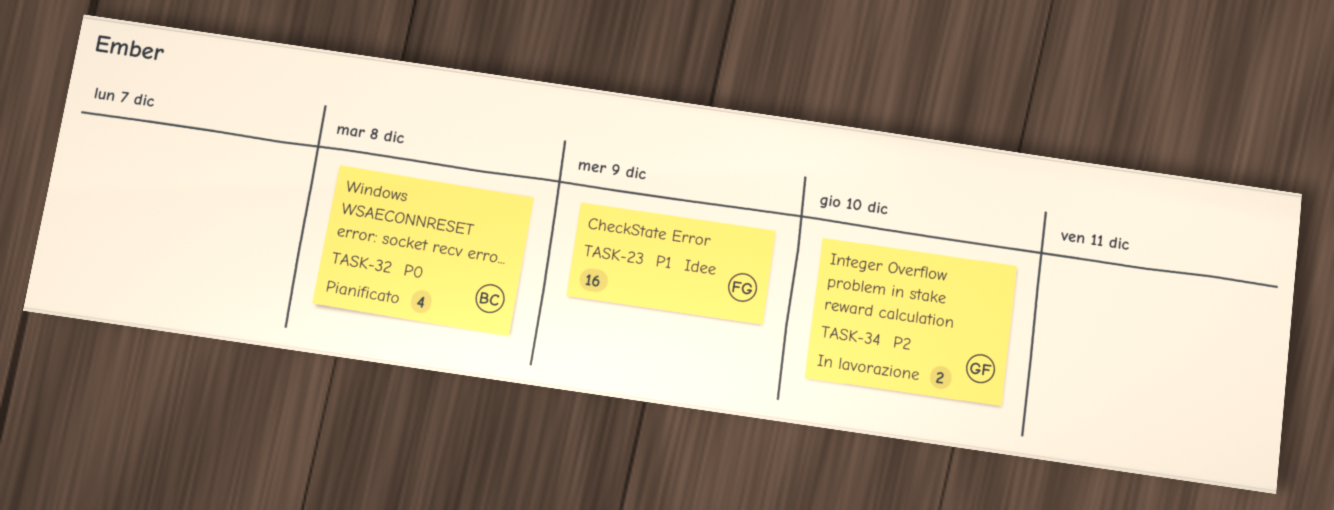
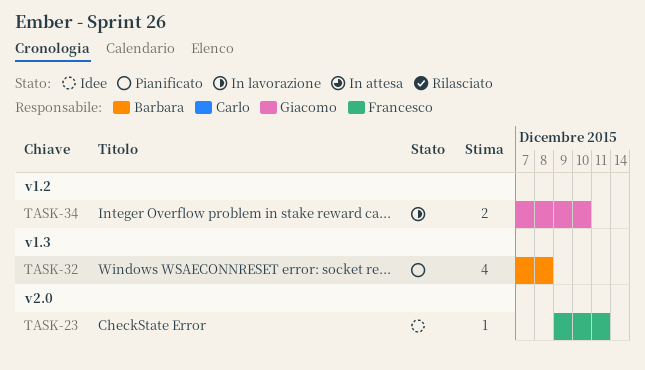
TASK-23, estimate: 16 -> 1
TASK-23, due: Dec 9 -> Dec 11

